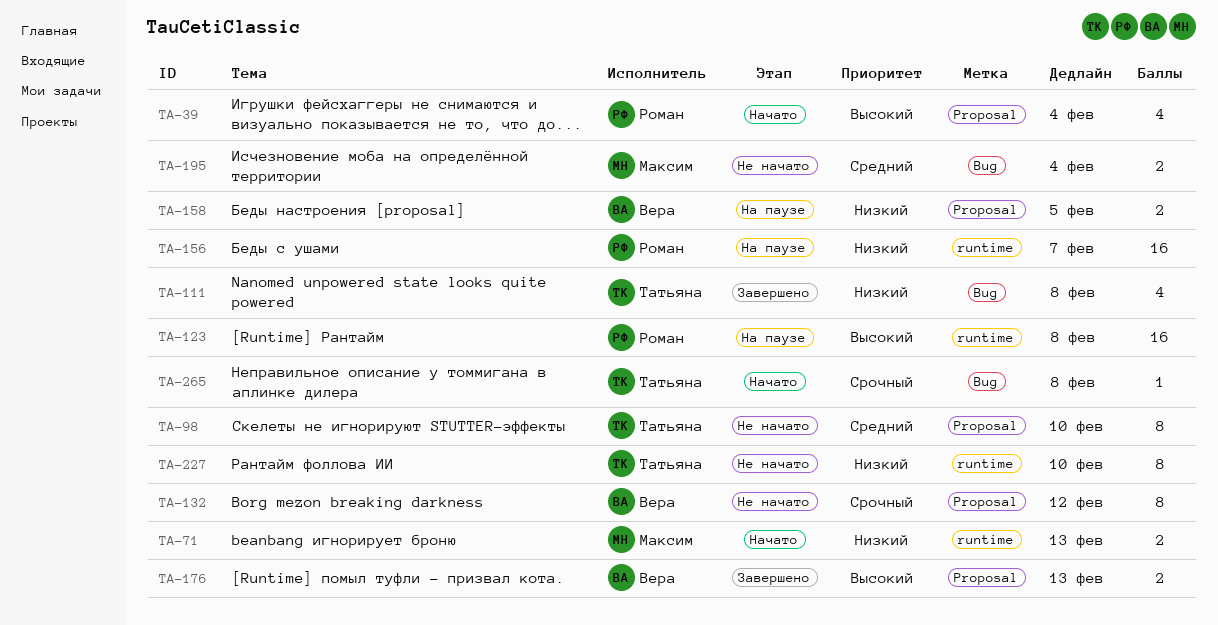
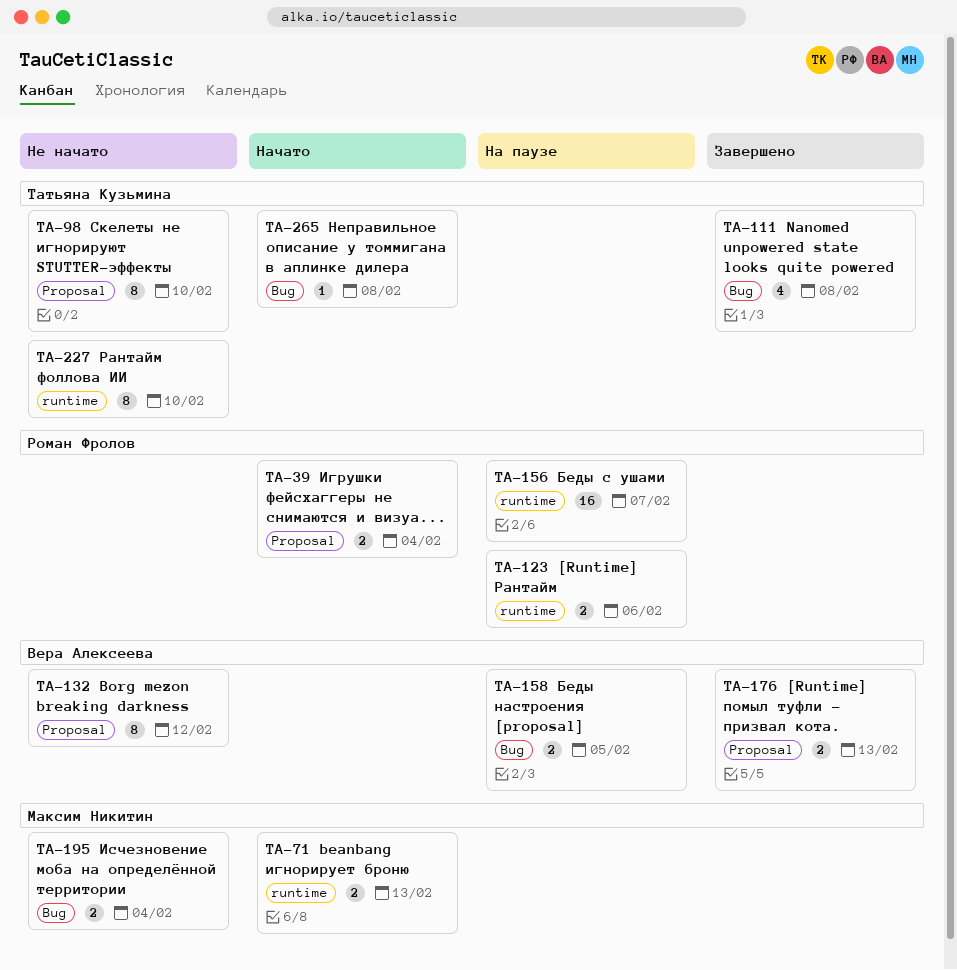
TA-39, estimate: 4 -> 2
TA-123, estimate: 16 -> 2
TA-123, due: Feb 8 -> Feb 6
TA-158, label: Proposal -> Bug

